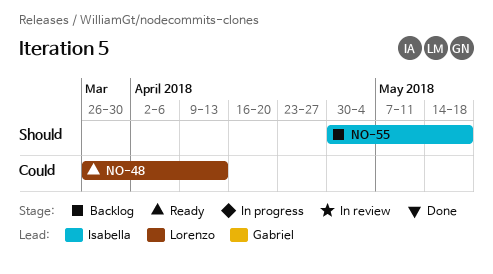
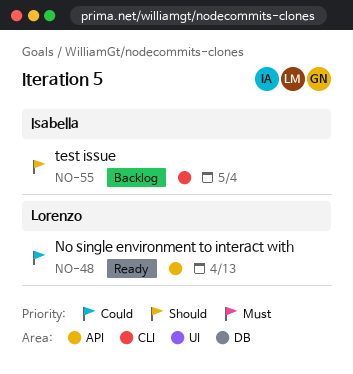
NO-55, due: May 18 -> May 4

